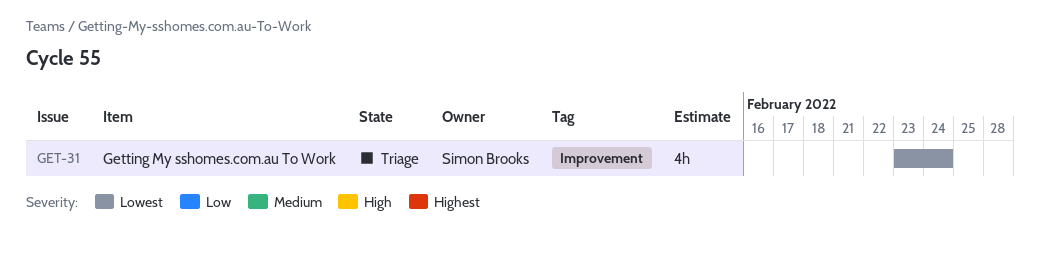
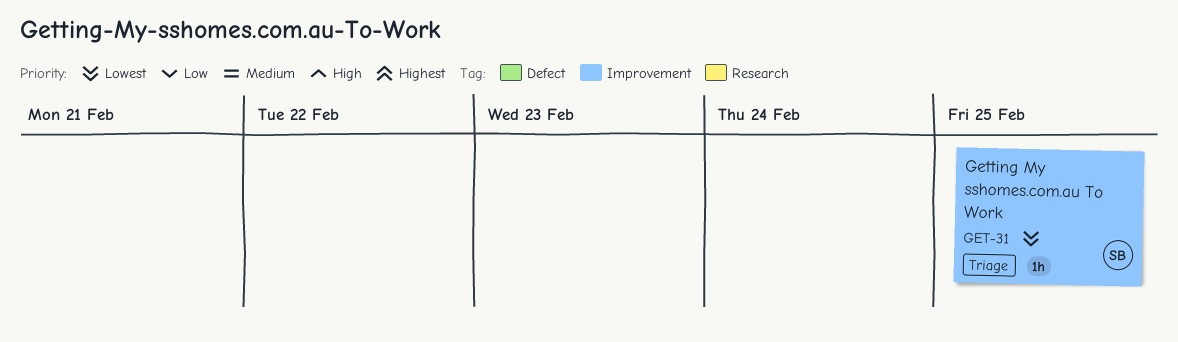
GET-31, estimate: 4h -> 1h
GET-31, due: Feb 24 -> Feb 25

